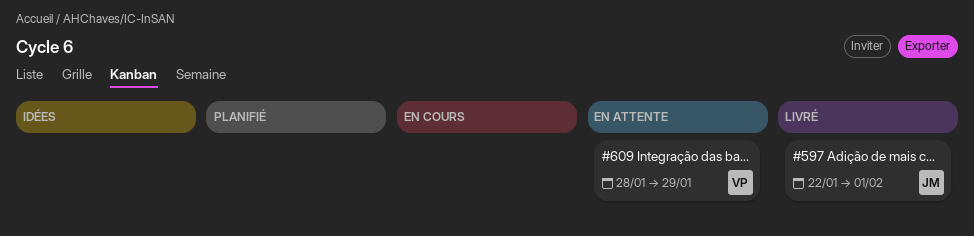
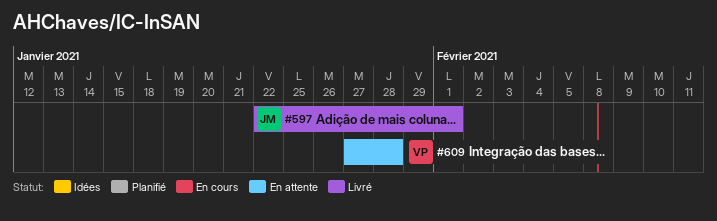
#609, start: Jan 28 -> Jan 27
#609, due: Jan 29 -> Jan 28

